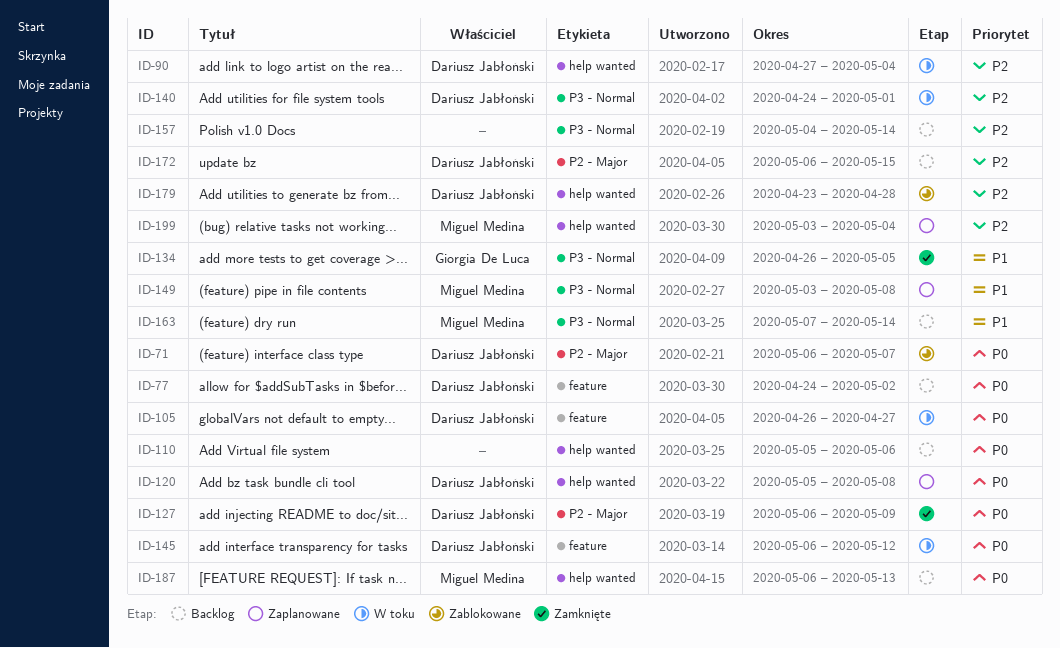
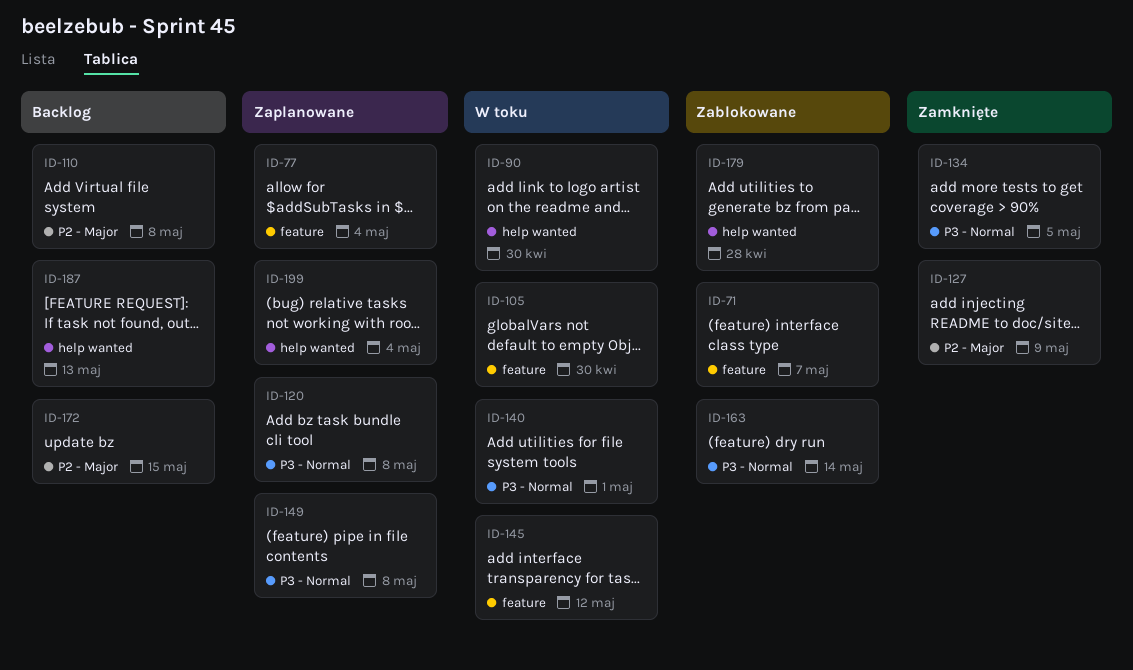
ID-71, label: P2 - Major -> feature
ID-77, status: Backlog -> Zaplanowane
ID-77, due: May 2 -> May 4
ID-90, due: May 4 -> Apr 30
ID-105, due: Apr 27 -> Apr 30
ID-110, label: help wanted -> P2 - Major
ID-110, due: May 6 -> May 8
ID-120, label: help wanted -> P3 - Normal
ID-157: present -> none
ID-163, status: Backlog -> Zablokowane

